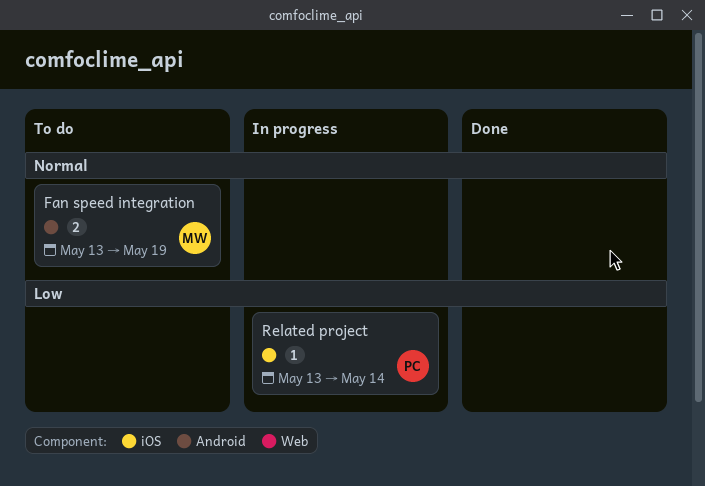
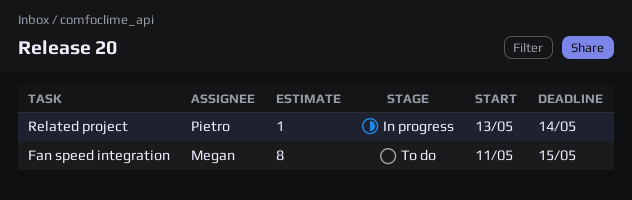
Fan speed integration, estimate: 2 -> 8
Fan speed integration, start: May 13 -> May 11
Fan speed integration, due: May 19 -> May 15

